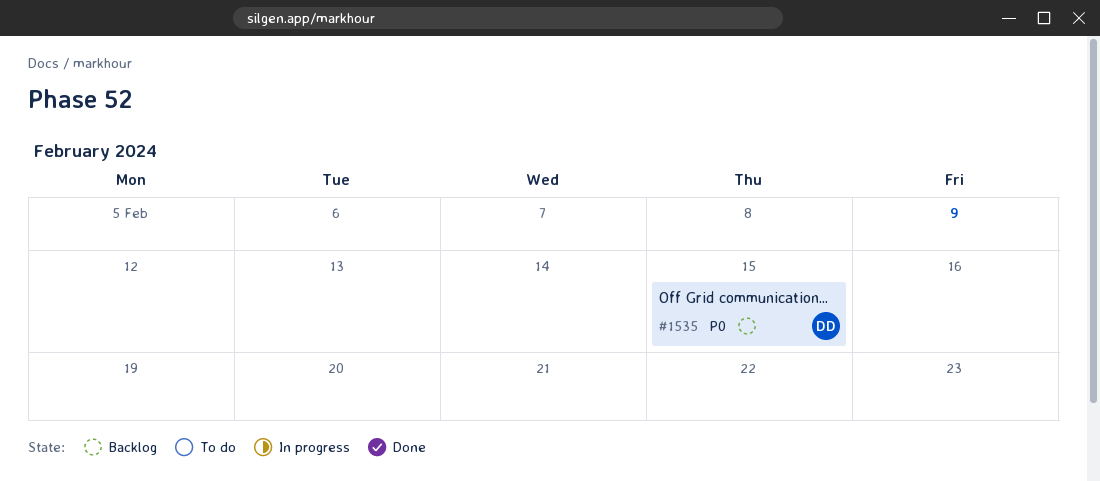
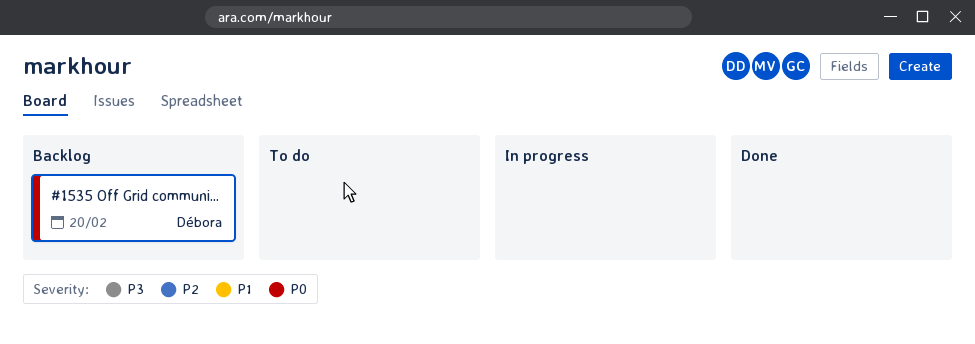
#1535, due: Feb 15 -> Feb 20

